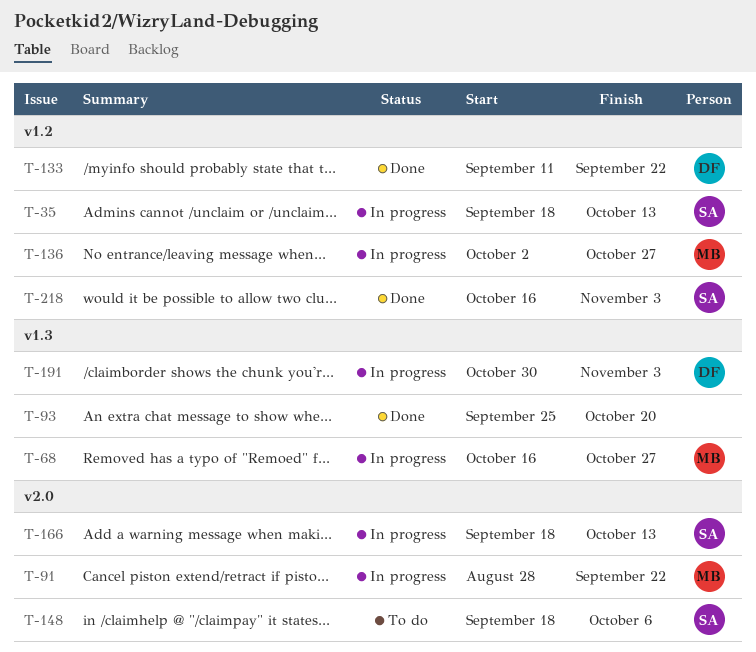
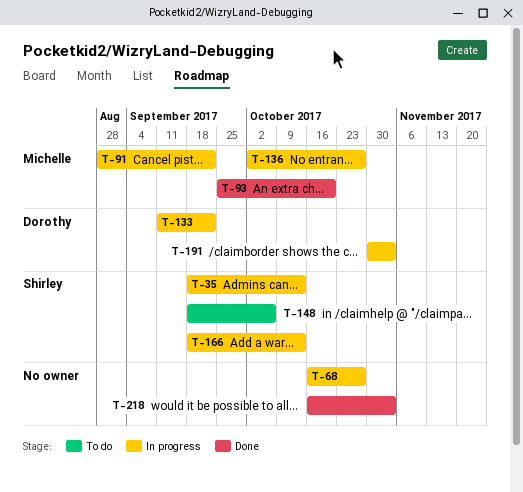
T-68, owner: Michelle -> none
T-93, owner: none -> Michelle
T-133, status: Done -> In progress
T-218, owner: Shirley -> none

